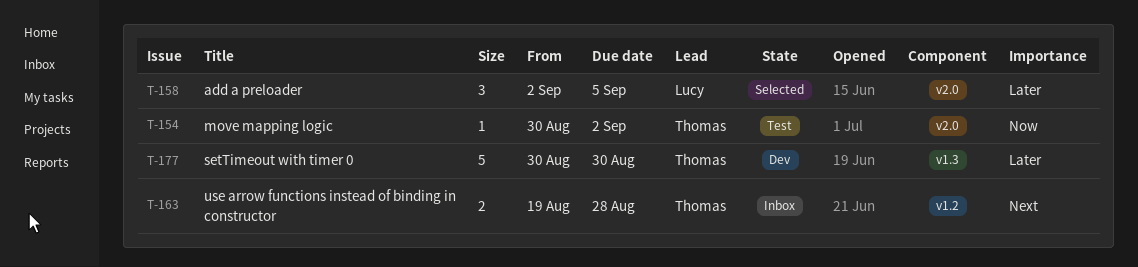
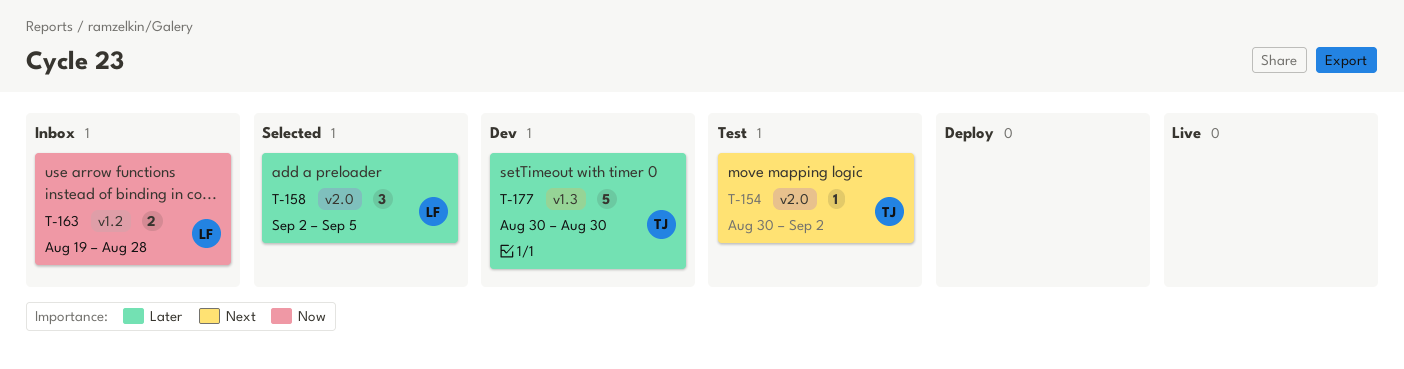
T-154, priority: Now -> Next
T-163, owner: Thomas -> Lucy
T-163, priority: Next -> Now

